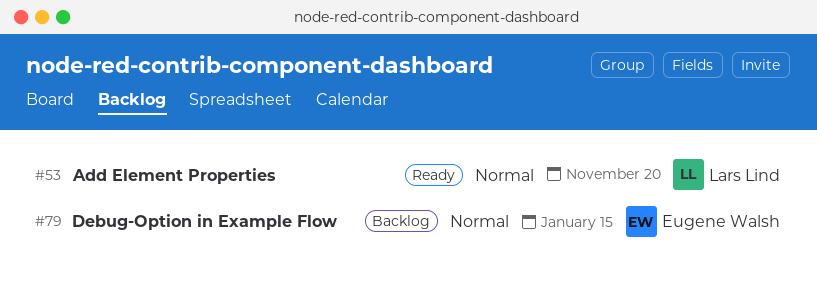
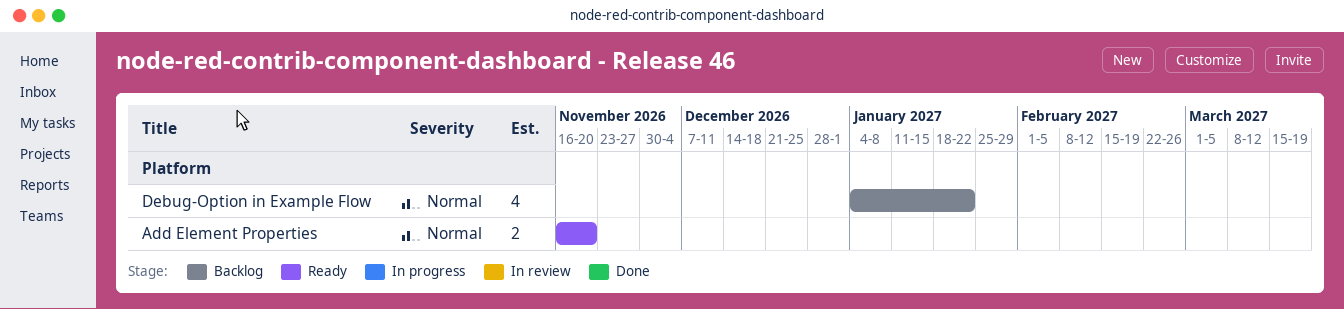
Debug-Option in Example Flow, due: Jan 15 -> Jan 22

